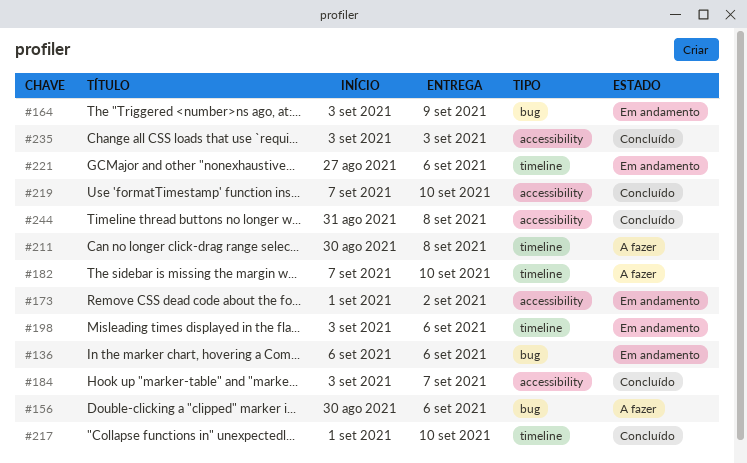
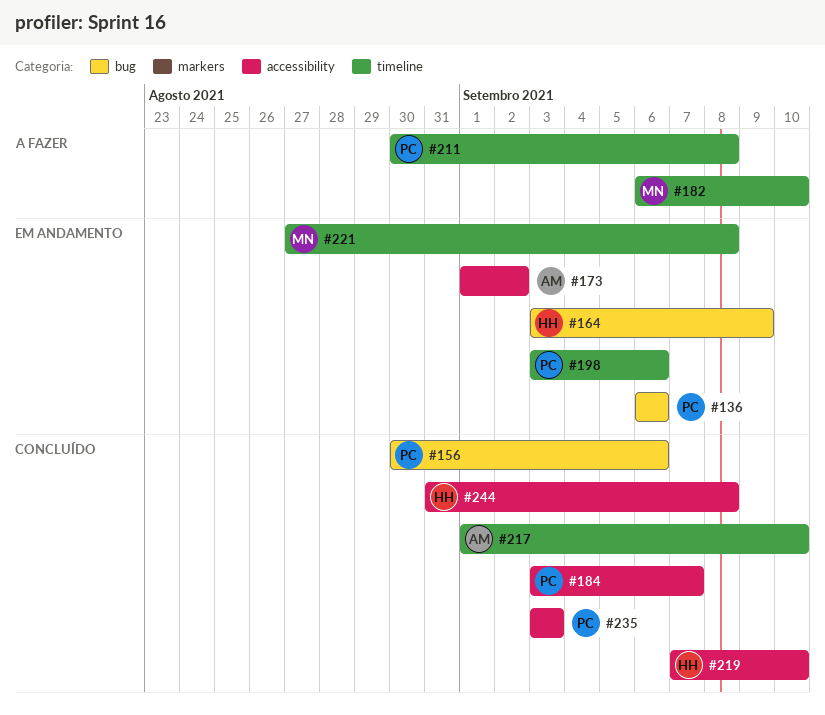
#156, status: A fazer -> Concluído
#182, start: Sep 7 -> Sep 6
#221, due: Sep 6 -> Sep 8

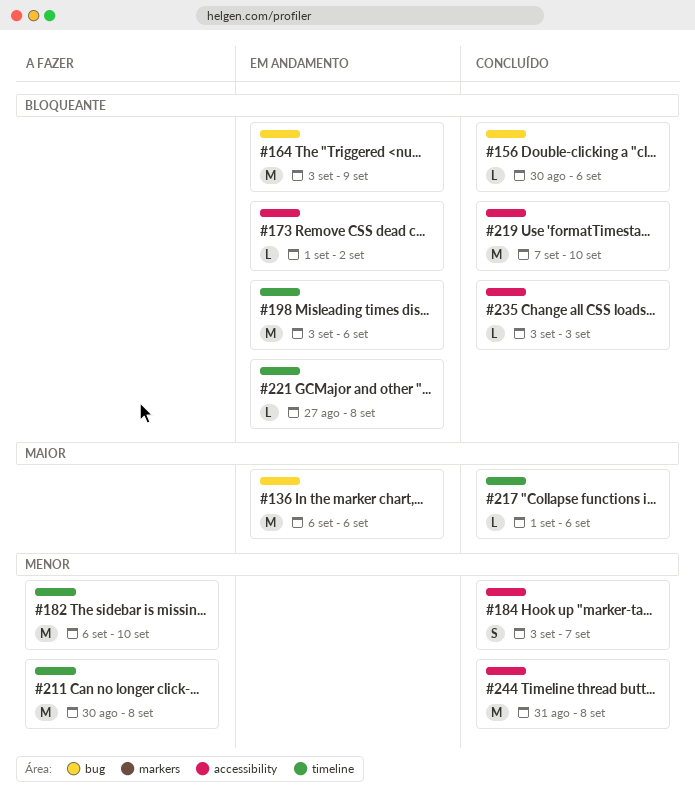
#217, due: Sep 10 -> Sep 6

